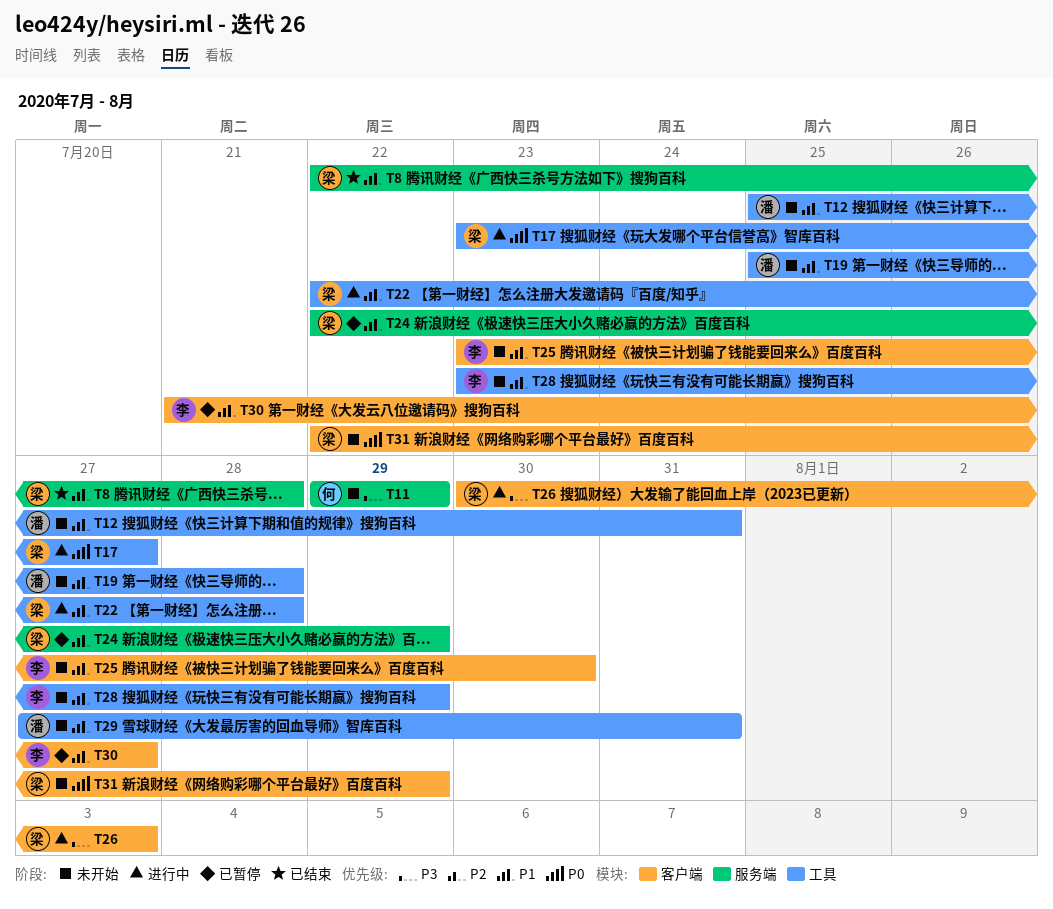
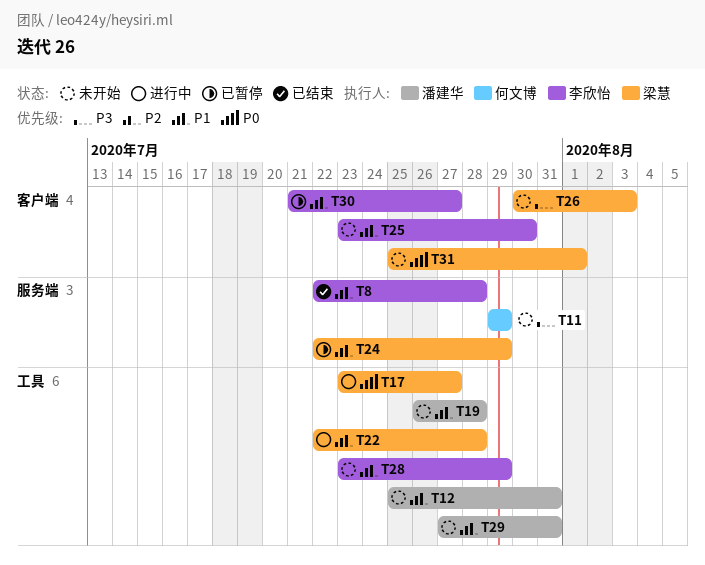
T8, owner: 梁慧 -> 李欣怡
T19, start: Jul 25 -> Jul 26
T26, status: 进行中 -> 未开始
T31, start: Jul 22 -> Jul 25
T31, due: Jul 29 -> Aug 1

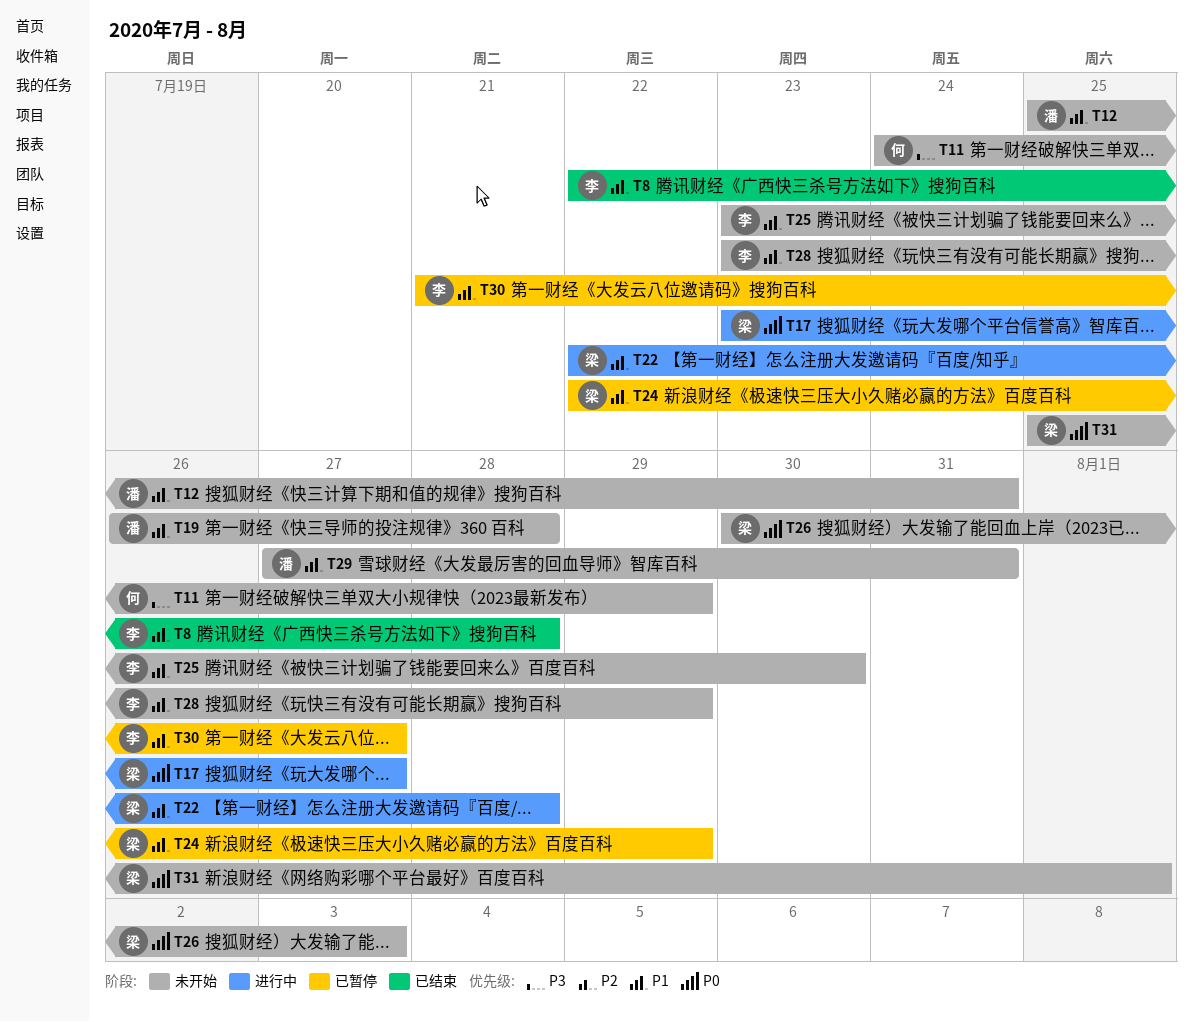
T11, start: Jul 29 -> Jul 24
T26, priority: P3 -> P0

